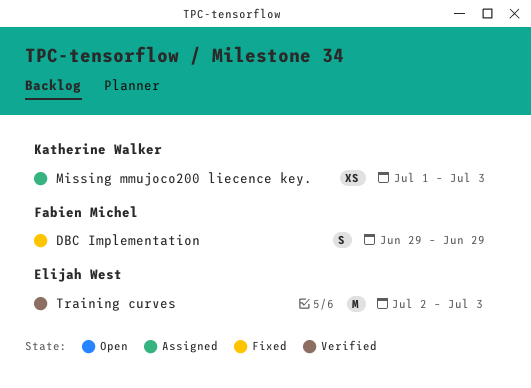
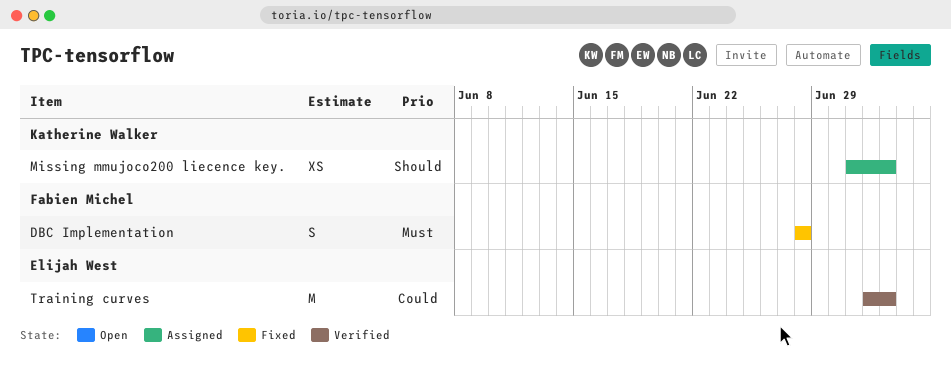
DBC Implementation, start: Jun 29 -> Jun 28
DBC Implementation, due: Jun 29 -> Jun 28

